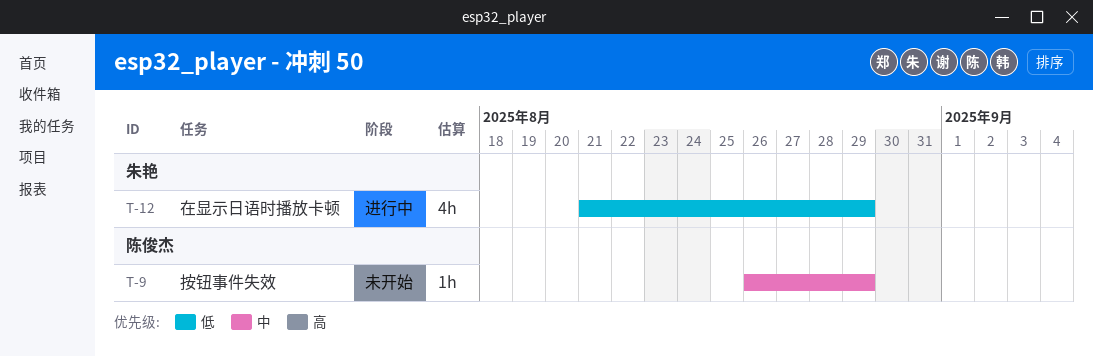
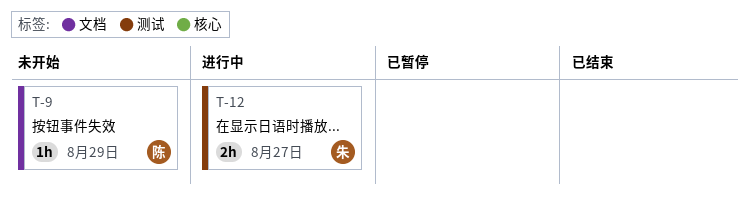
T-12, estimate: 4h -> 2h
T-12, due: Aug 29 -> Aug 27

